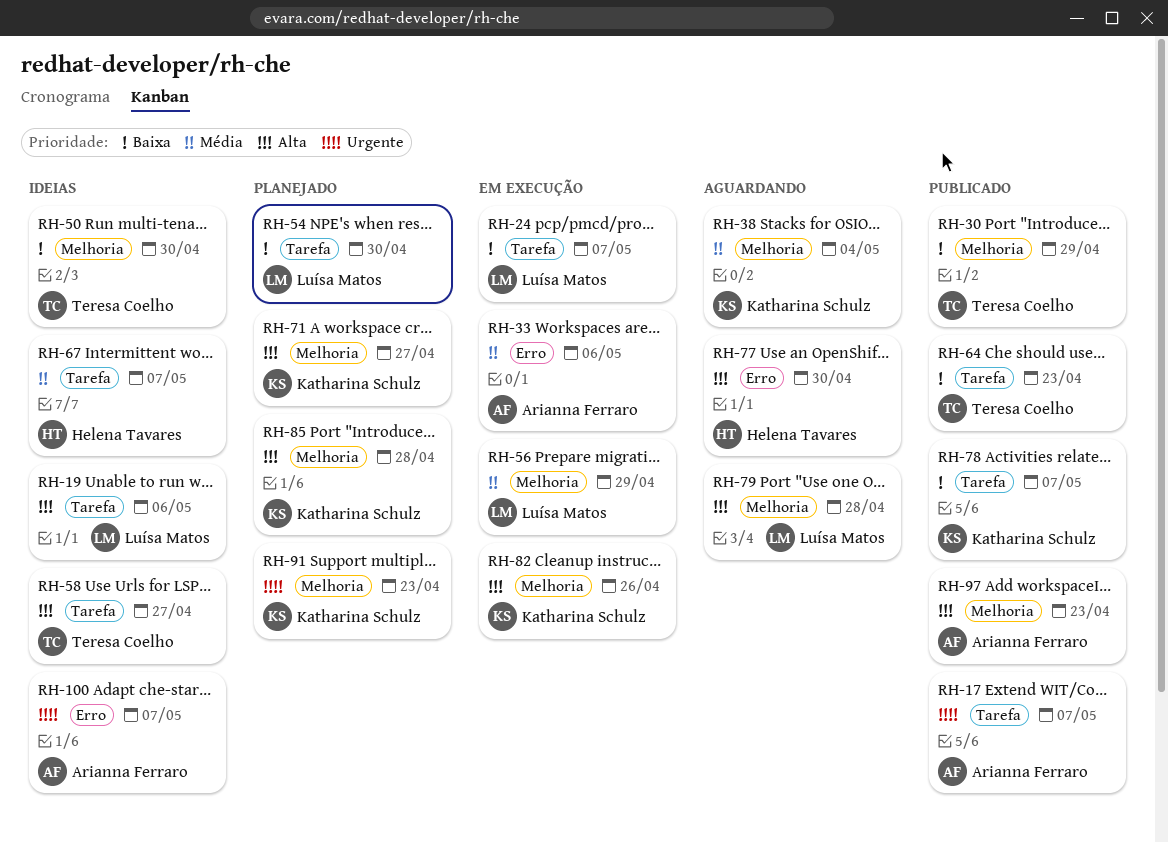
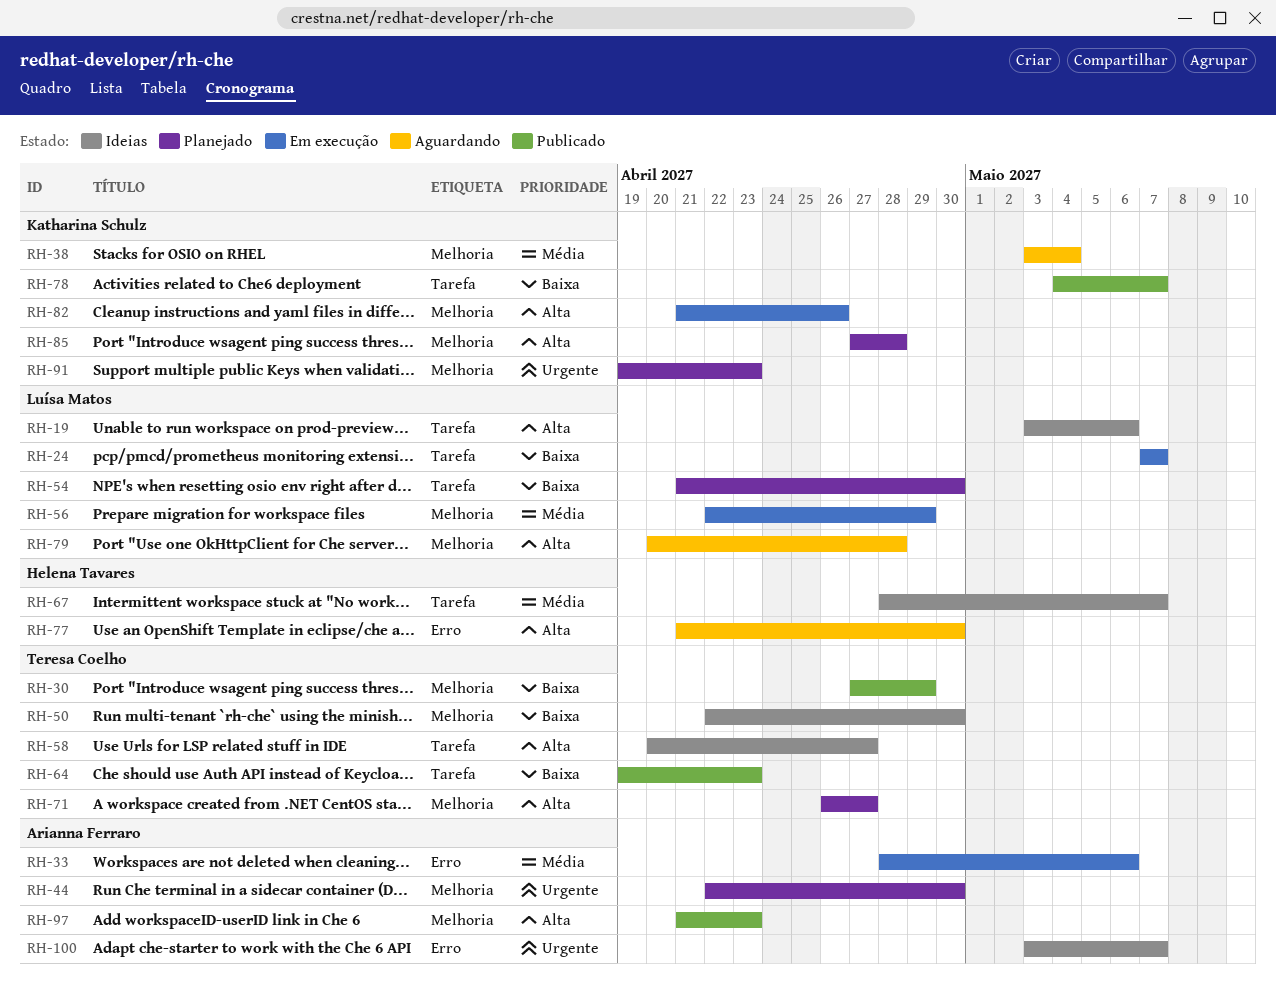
RH-17: present -> none
RH-44: none -> present
RH-71, owner: Katharina Schulz -> Teresa Coelho

